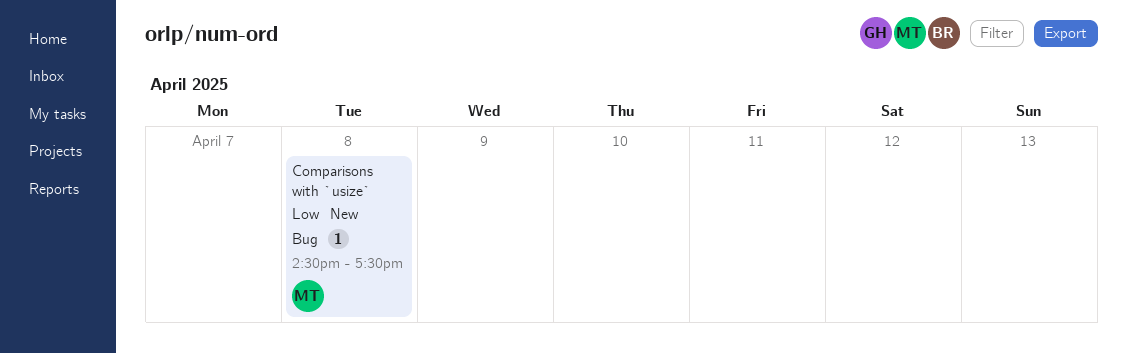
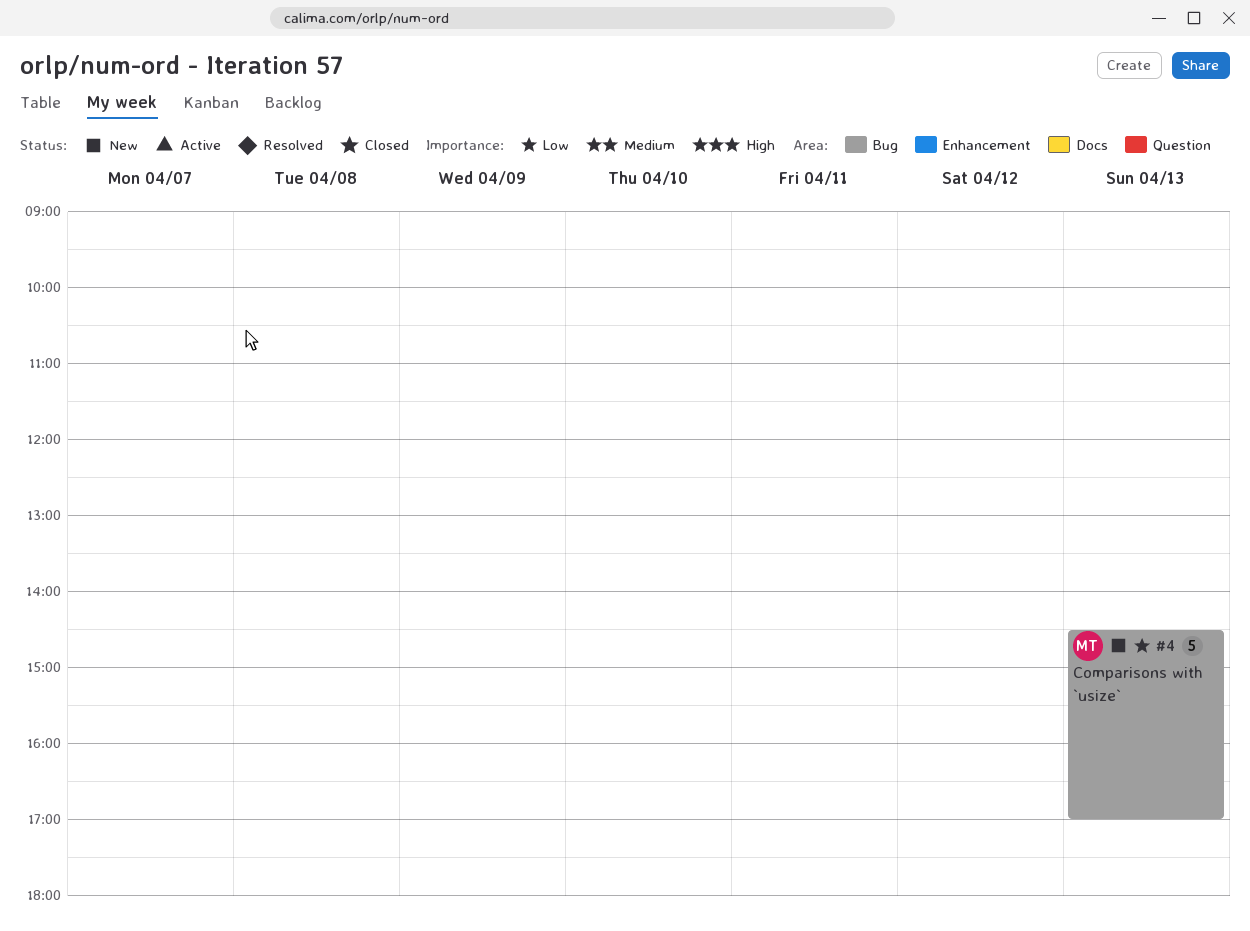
Comparisons with `usize`, estimate: 1 -> 5
Comparisons with `usize`, day: Apr 8 -> Apr 13
Comparisons with `usize`, ends: 17:30 -> 17:00

